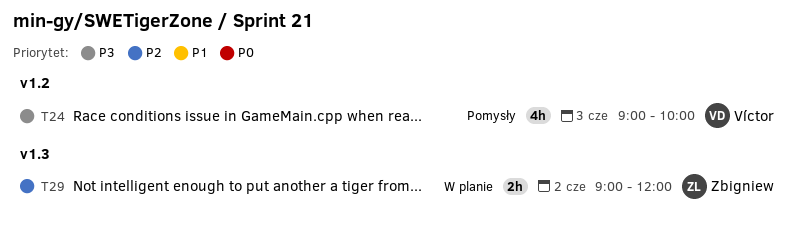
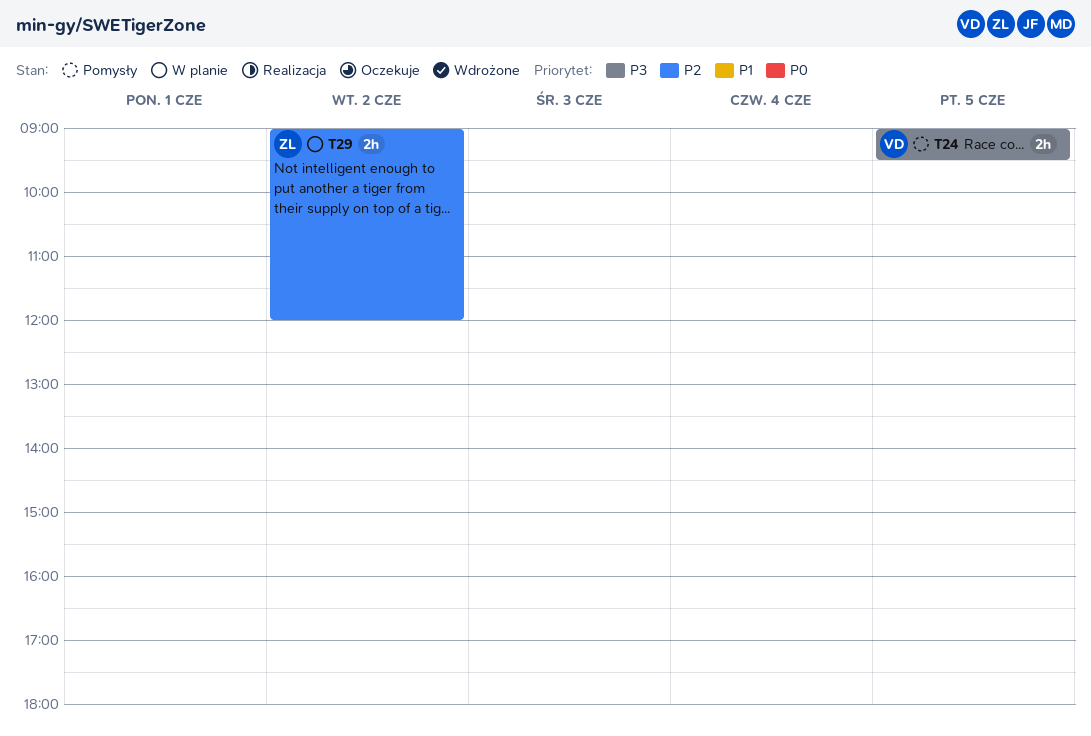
T24, estimate: 4h -> 2h
T24, day: Jun 3 -> Jun 5
T24, ends: 10:00 -> 09:30

